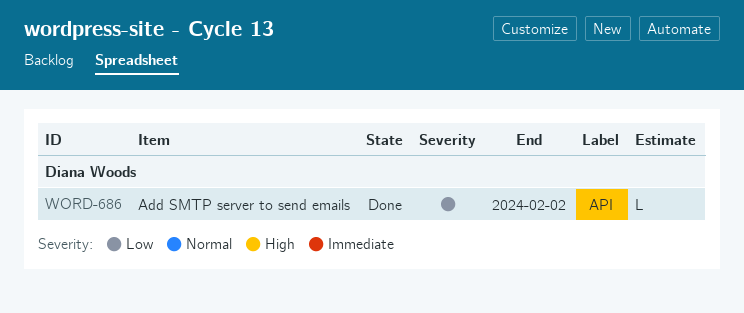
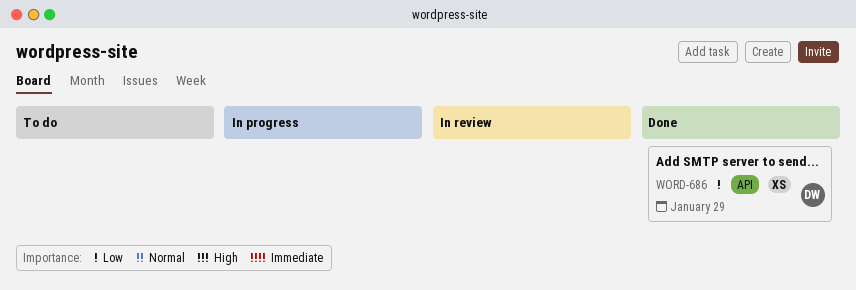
WORD-686, estimate: L -> XS
WORD-686, due: Feb 2 -> Jan 29

